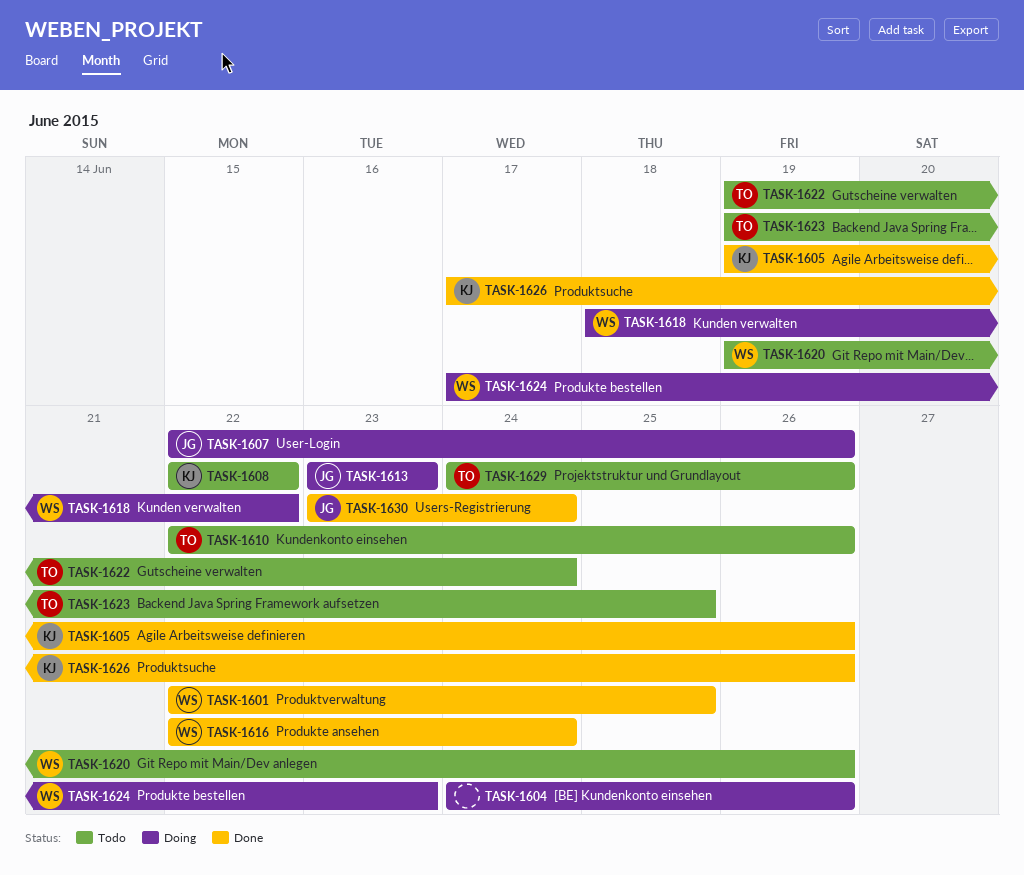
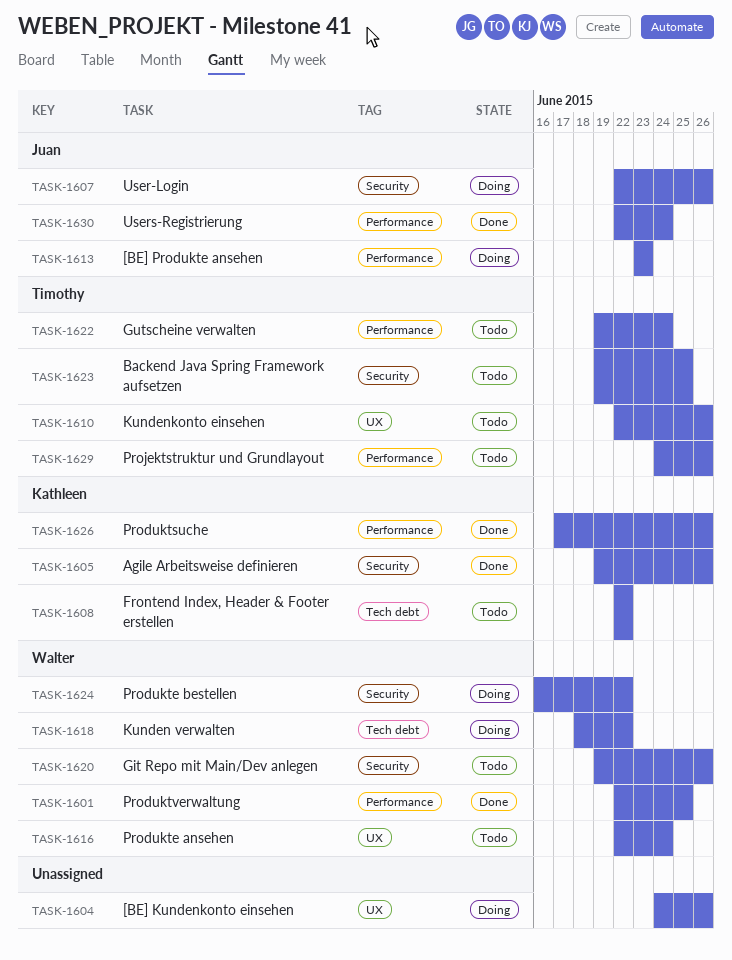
TASK-1616, status: Done -> Todo
TASK-1624, start: Jun 17 -> Jun 16
TASK-1624, due: Jun 23 -> Jun 22
TASK-1630, start: Jun 23 -> Jun 22

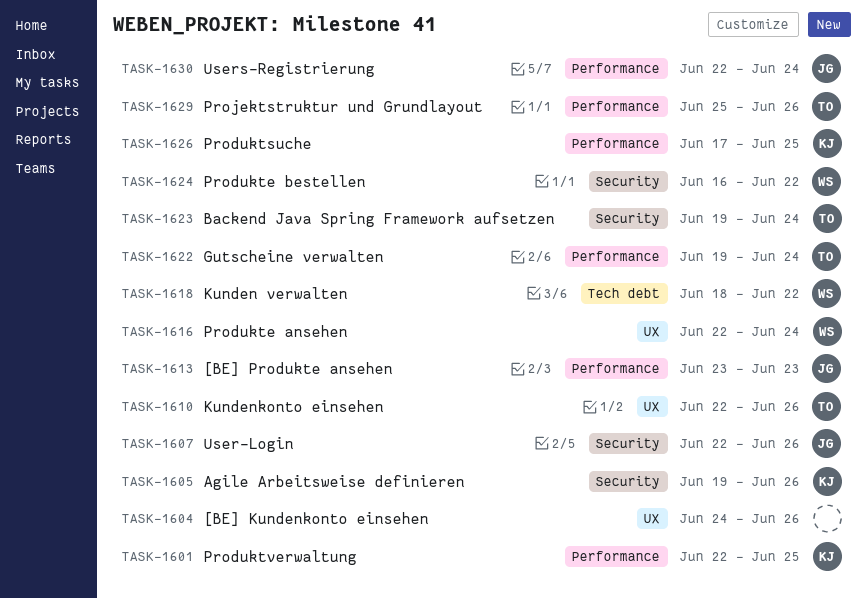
TASK-1601, owner: Walter -> Kathleen
TASK-1608: present -> none
TASK-1620: present -> none
TASK-1623, due: Jun 25 -> Jun 24
TASK-1626, due: Jun 26 -> Jun 25
TASK-1629, start: Jun 24 -> Jun 25

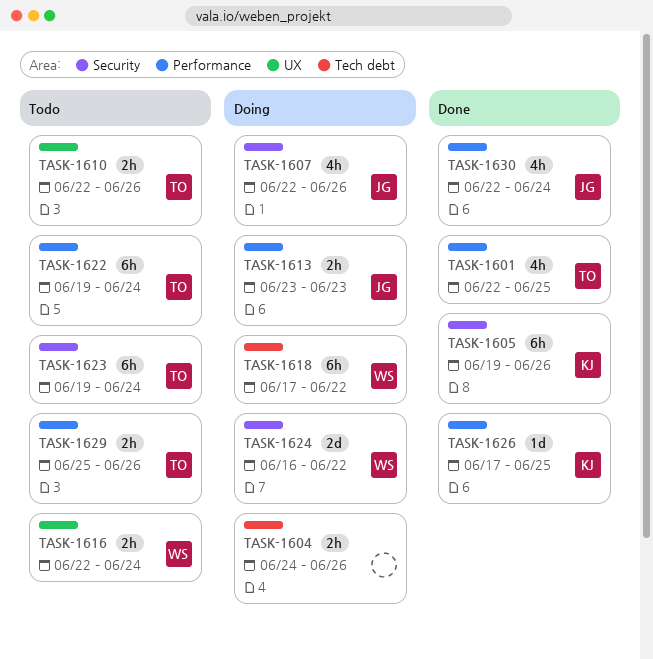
TASK-1601, owner: KJ -> TO
TASK-1604, label: UX -> Tech debt
TASK-1618, start: Jun 18 -> Jun 17

